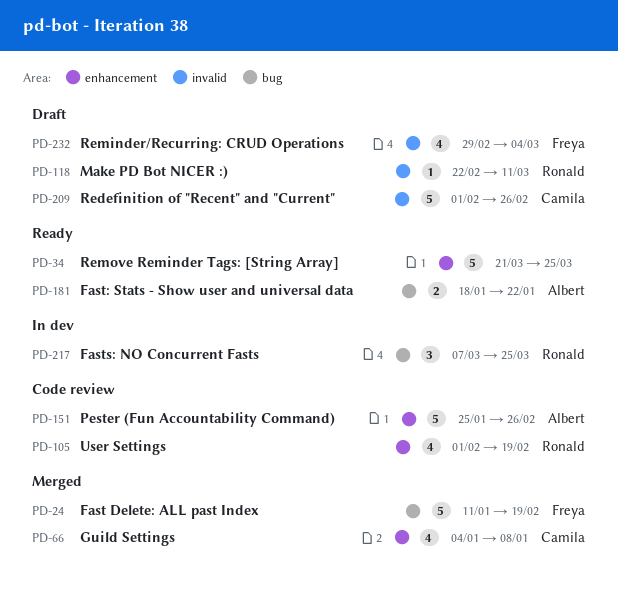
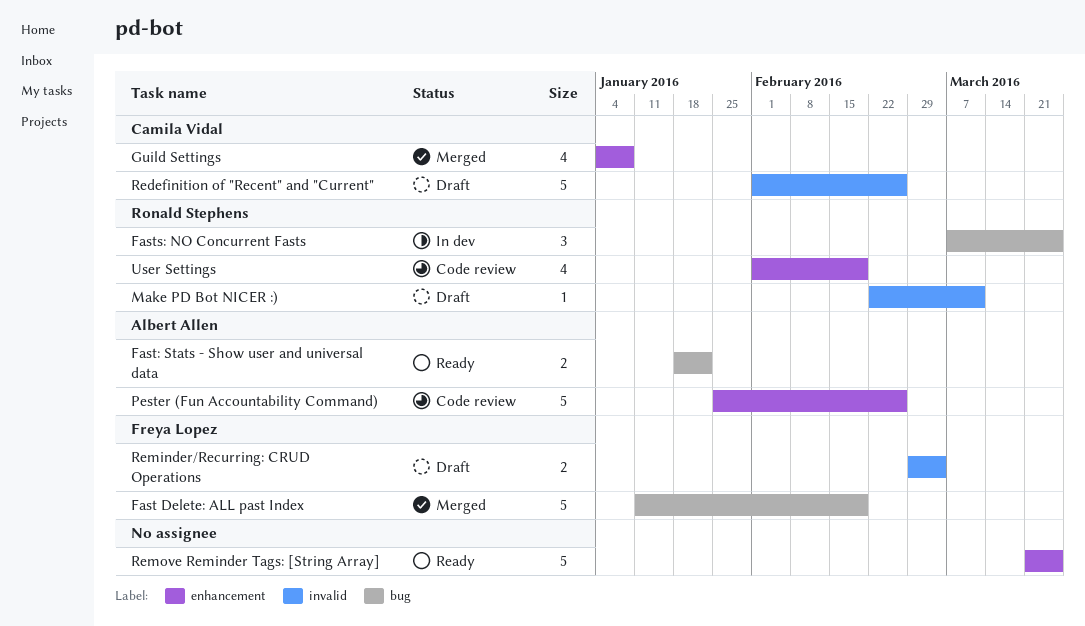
Reminder/Recurring: CRUD Operations, estimate: 4 -> 2

